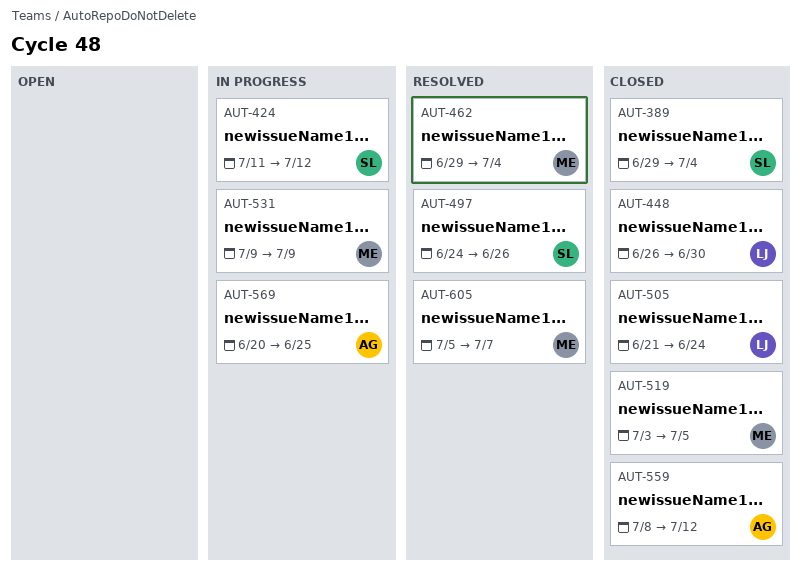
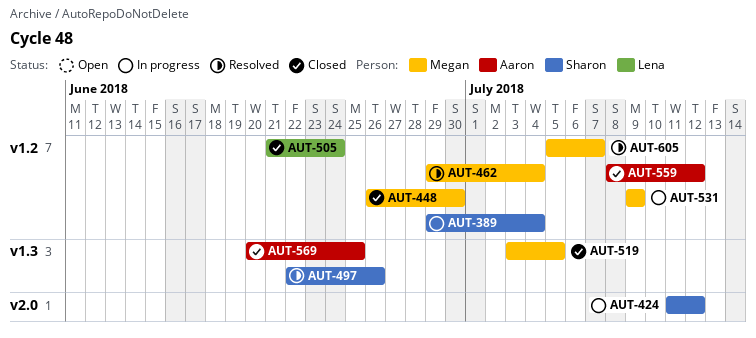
AUT-389, status: Closed -> In progress
AUT-448, owner: Lena -> Megan
AUT-497, start: Jun 24 -> Jun 22
AUT-569, status: In progress -> Closed

